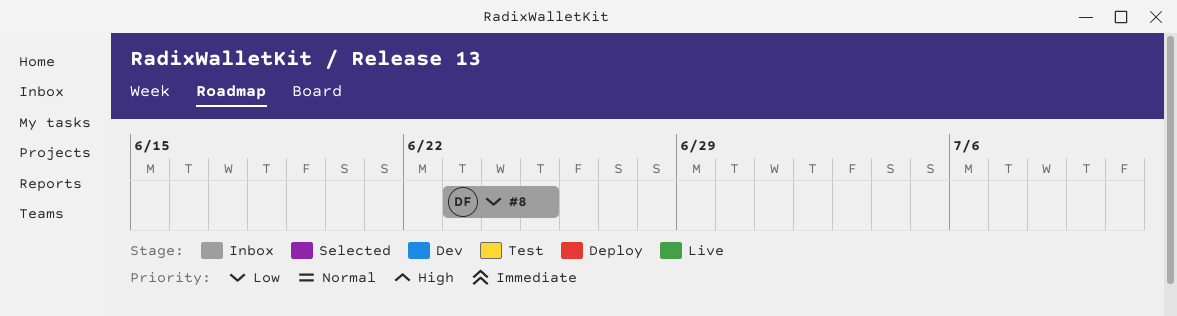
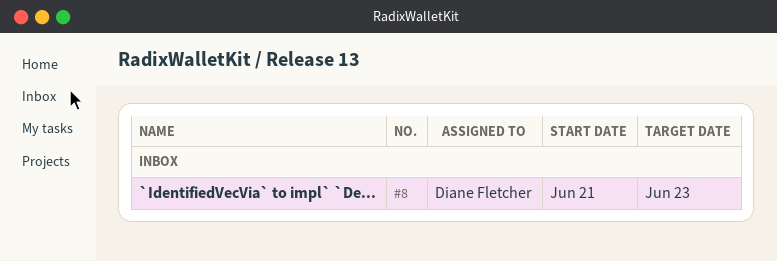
#8, start: Jun 23 -> Jun 21
#8, due: Jun 25 -> Jun 23

